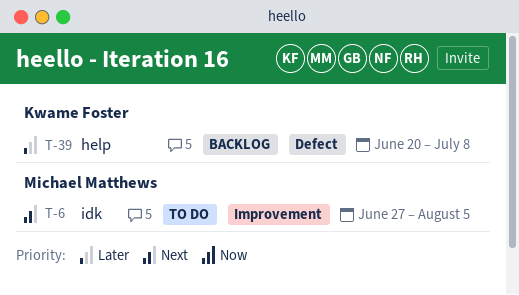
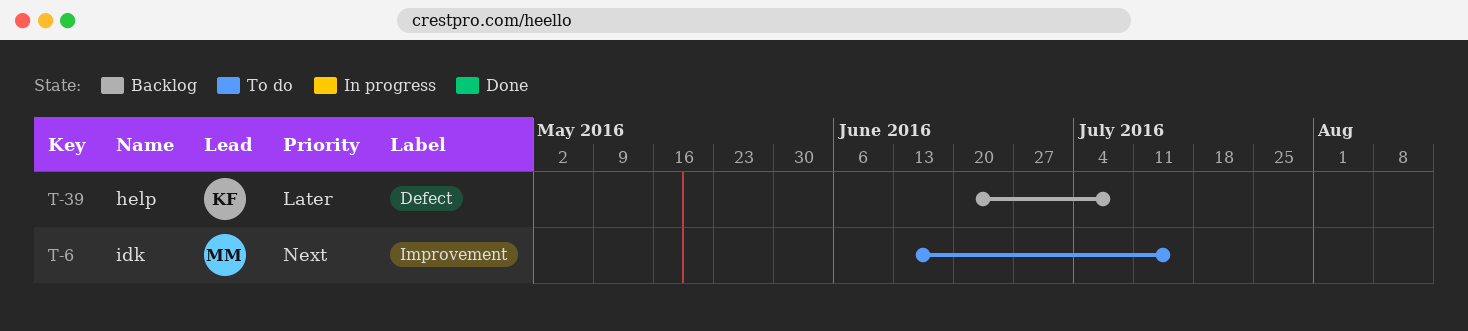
T-6, start: Jun 27 -> Jun 13
T-6, due: Aug 5 -> Jul 15

